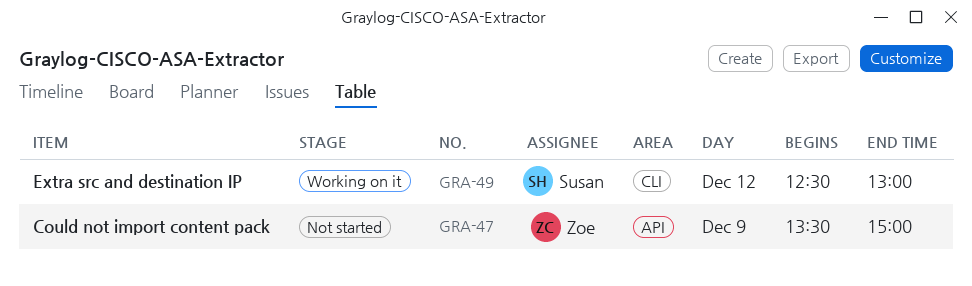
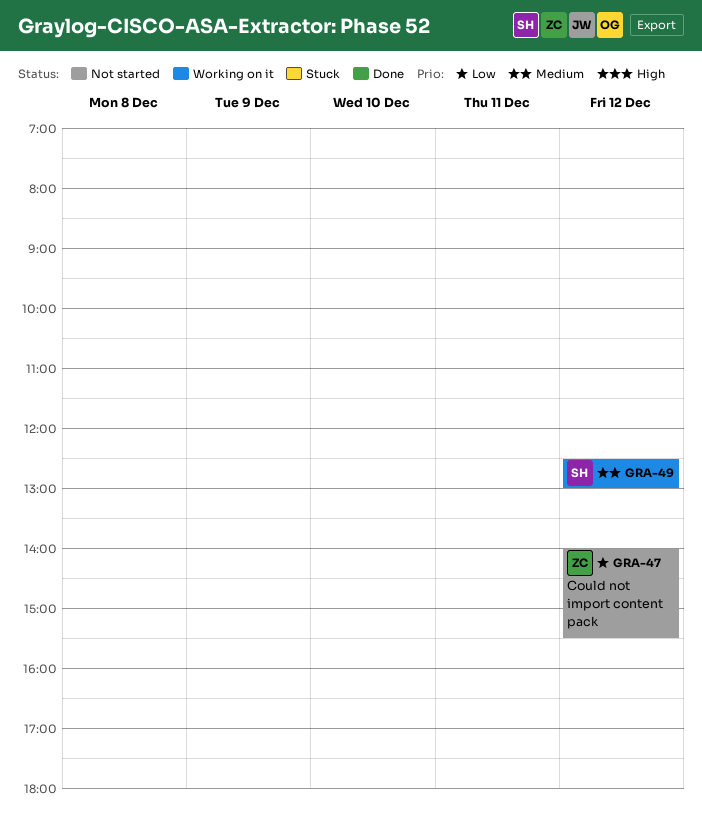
GRA-47, day: Dec 9 -> Dec 12
GRA-47, begins: 13:30 -> 14:00
GRA-47, ends: 15:00 -> 15:30

